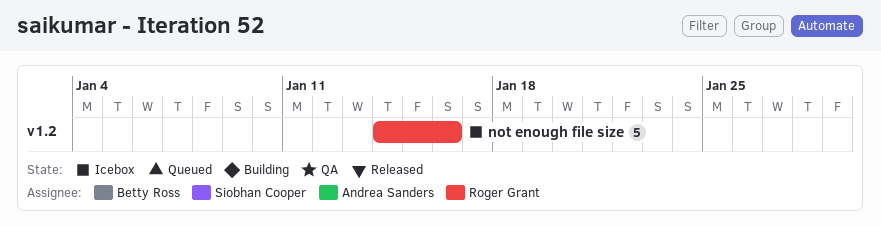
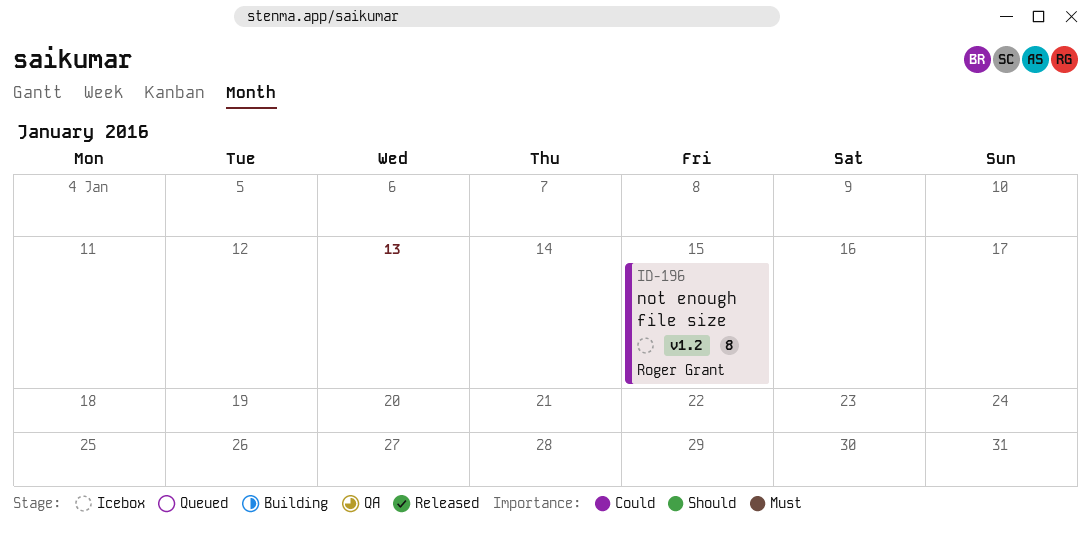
not enough file size, estimate: 5 -> 8
not enough file size, due: Jan 16 -> Jan 15

